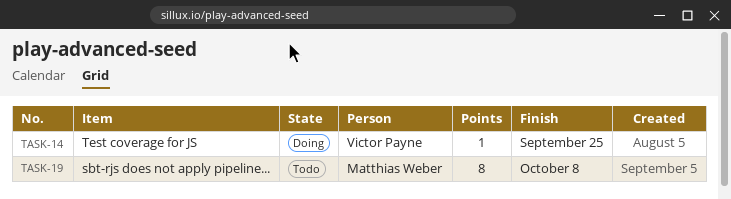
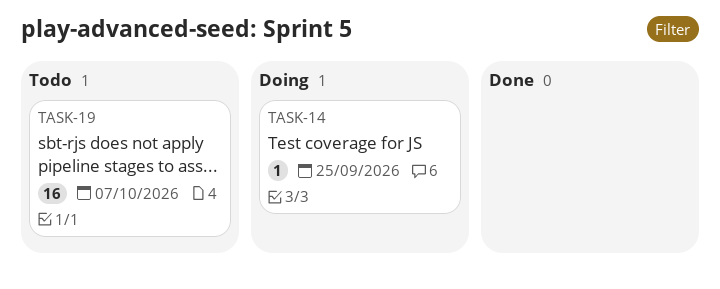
TASK-19, estimate: 8 -> 16
TASK-19, due: Oct 8 -> Oct 7

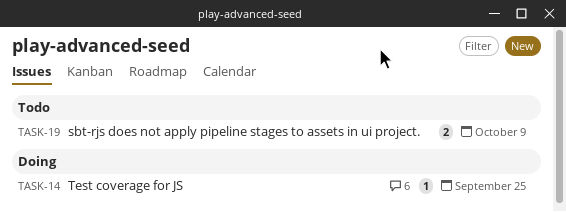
TASK-19, estimate: 16 -> 2
TASK-19, due: Oct 7 -> Oct 9

